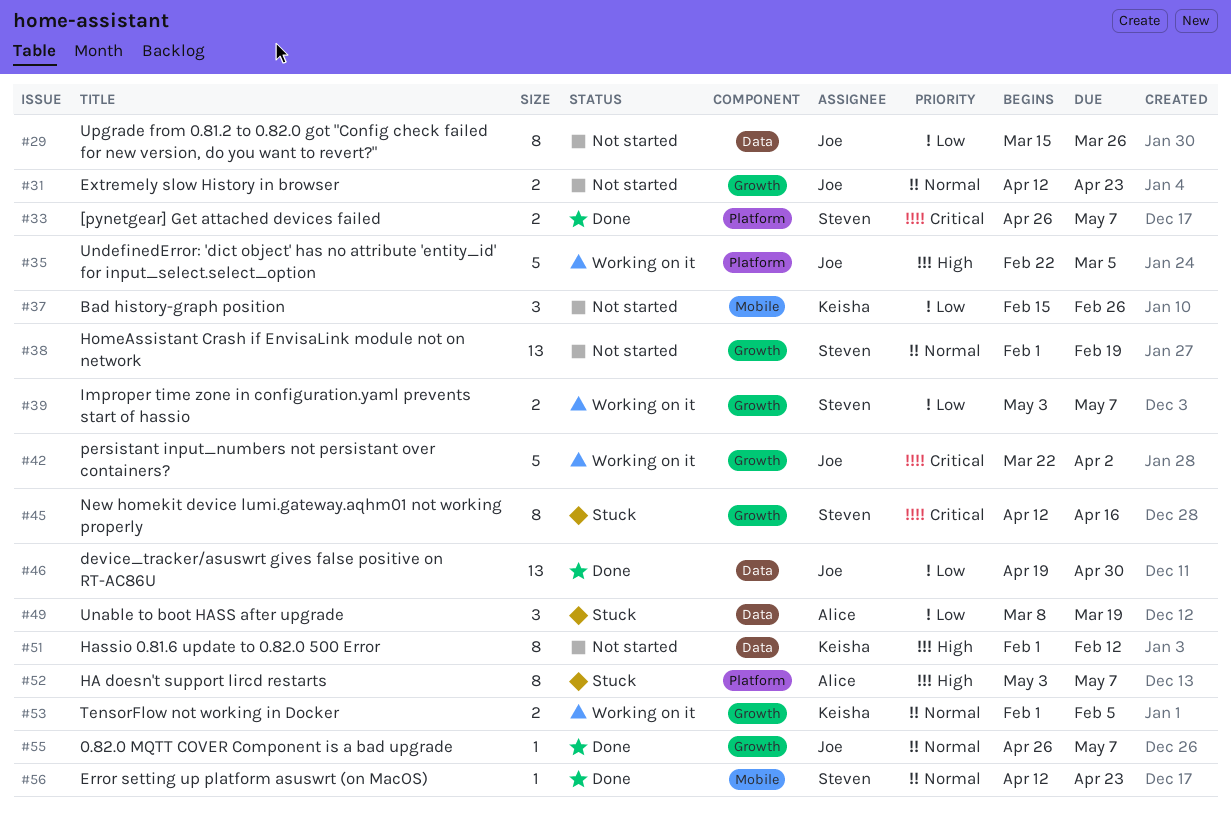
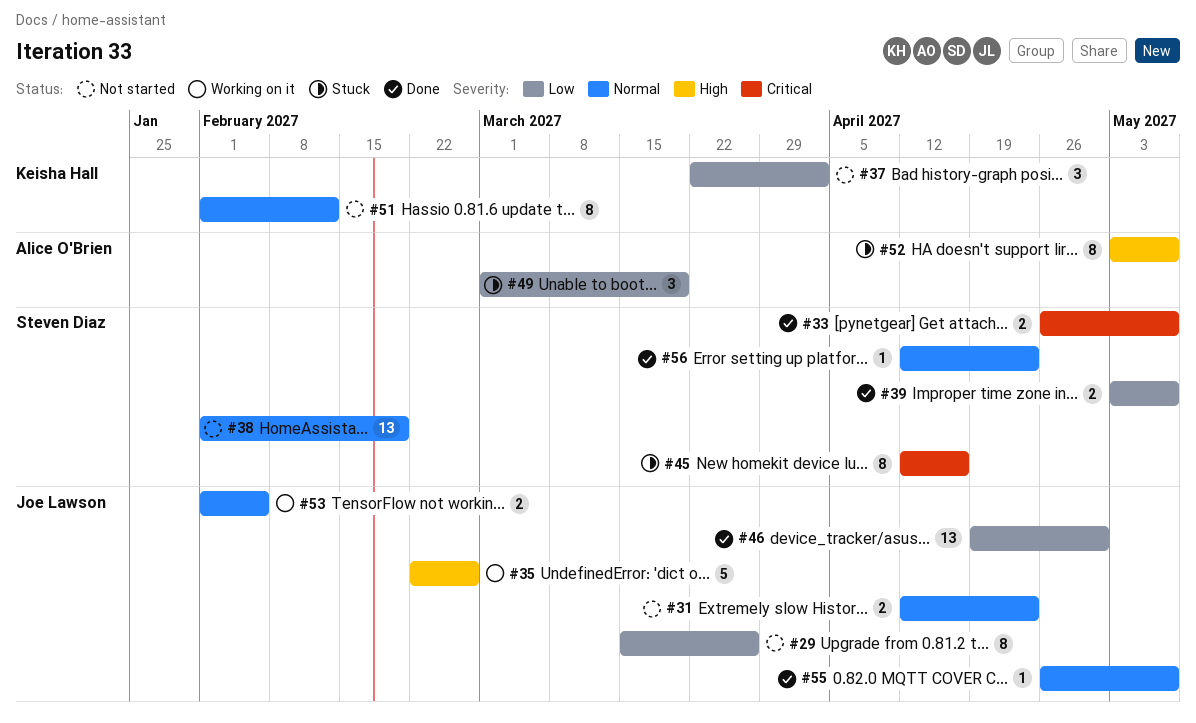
#35, due: Mar 5 -> Feb 26
#37, start: Feb 15 -> Mar 22
#37, due: Feb 26 -> Apr 2
#39, status: Working on it -> Done
#42: present -> none
#49, start: Mar 8 -> Mar 1
#51, priority: High -> Normal
#53, owner: Keisha Hall -> Joe Lawson

